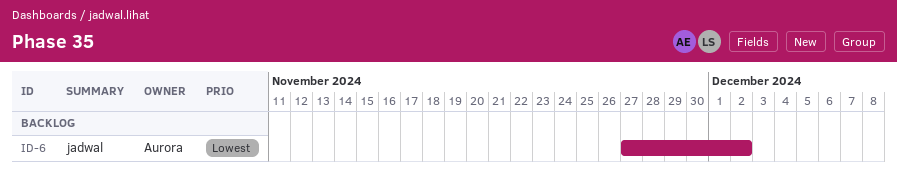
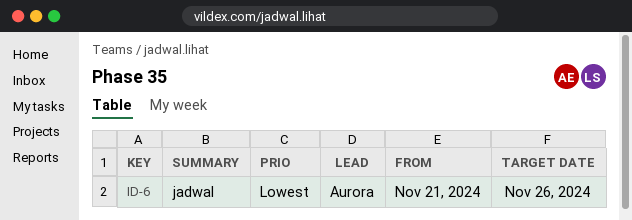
ID-6, start: Nov 27 -> Nov 21
ID-6, due: Dec 2 -> Nov 26

